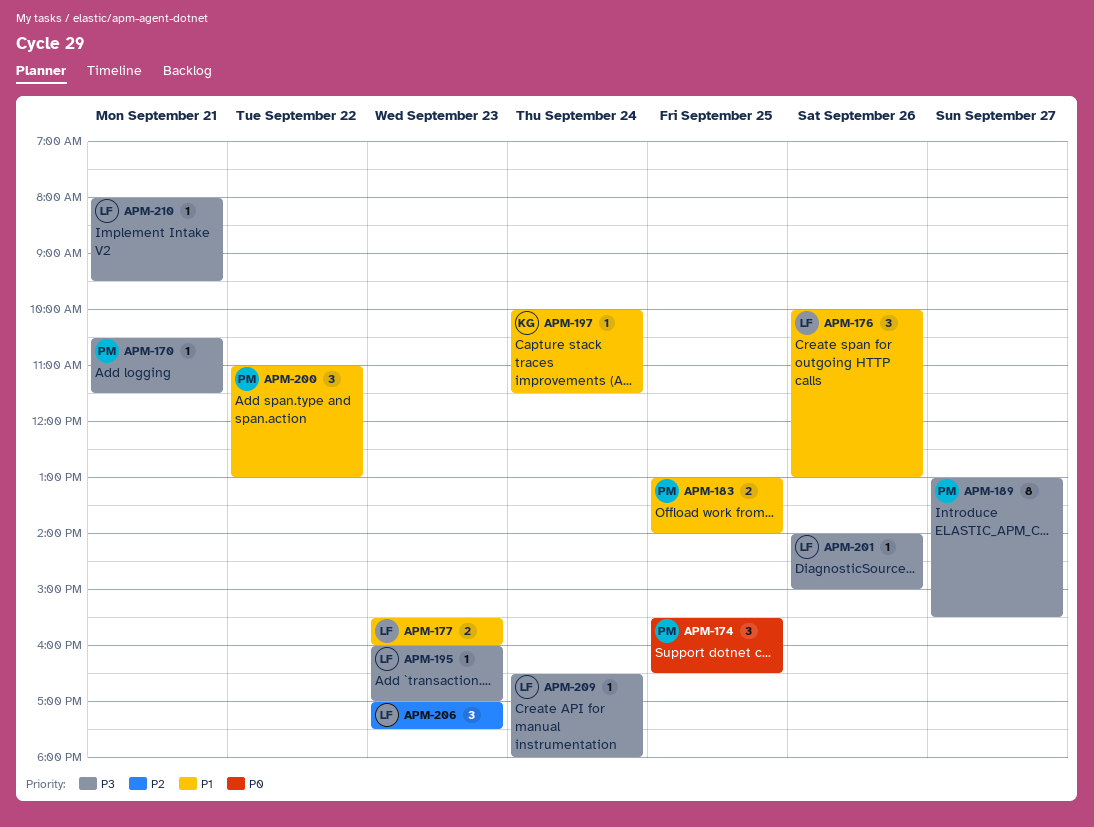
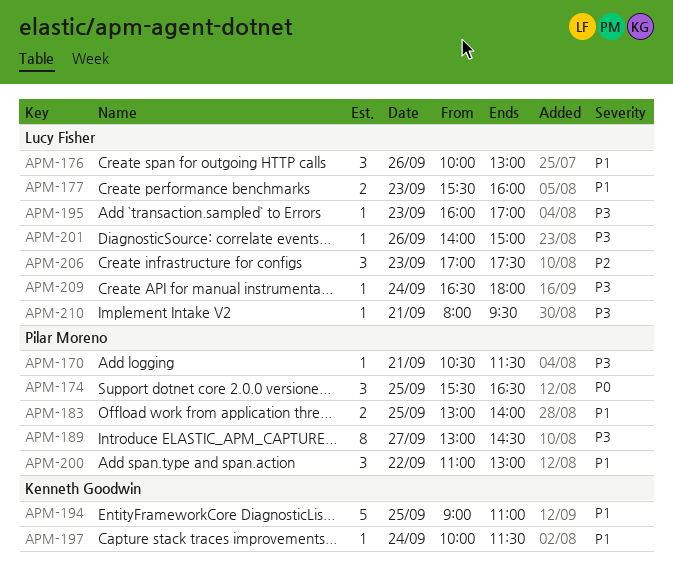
APM-189, ends: 15:30 -> 14:30
APM-194: none -> present

